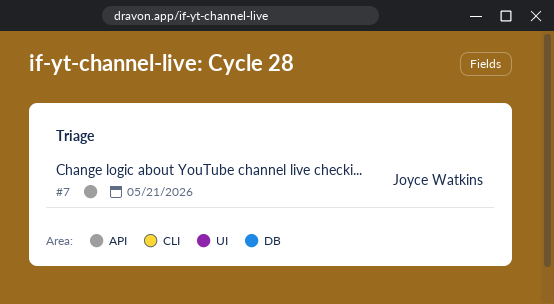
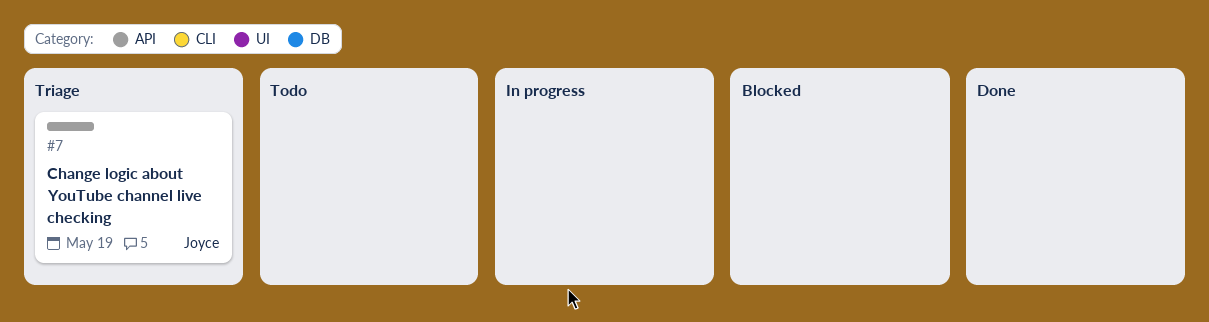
#7, due: May 21 -> May 19

